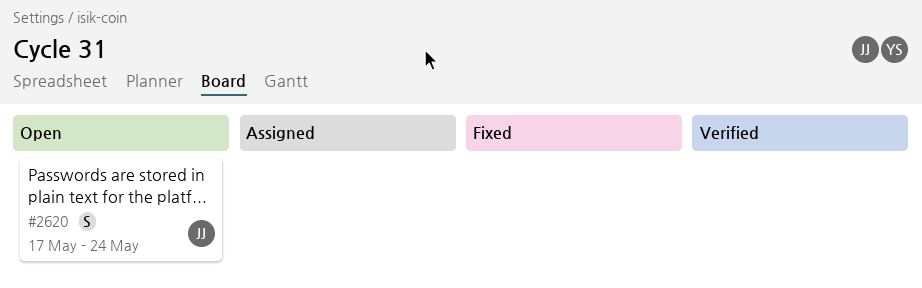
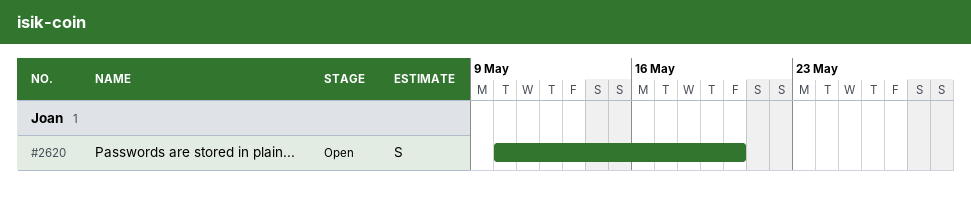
#2620, start: May 17 -> May 10
#2620, due: May 24 -> May 20

